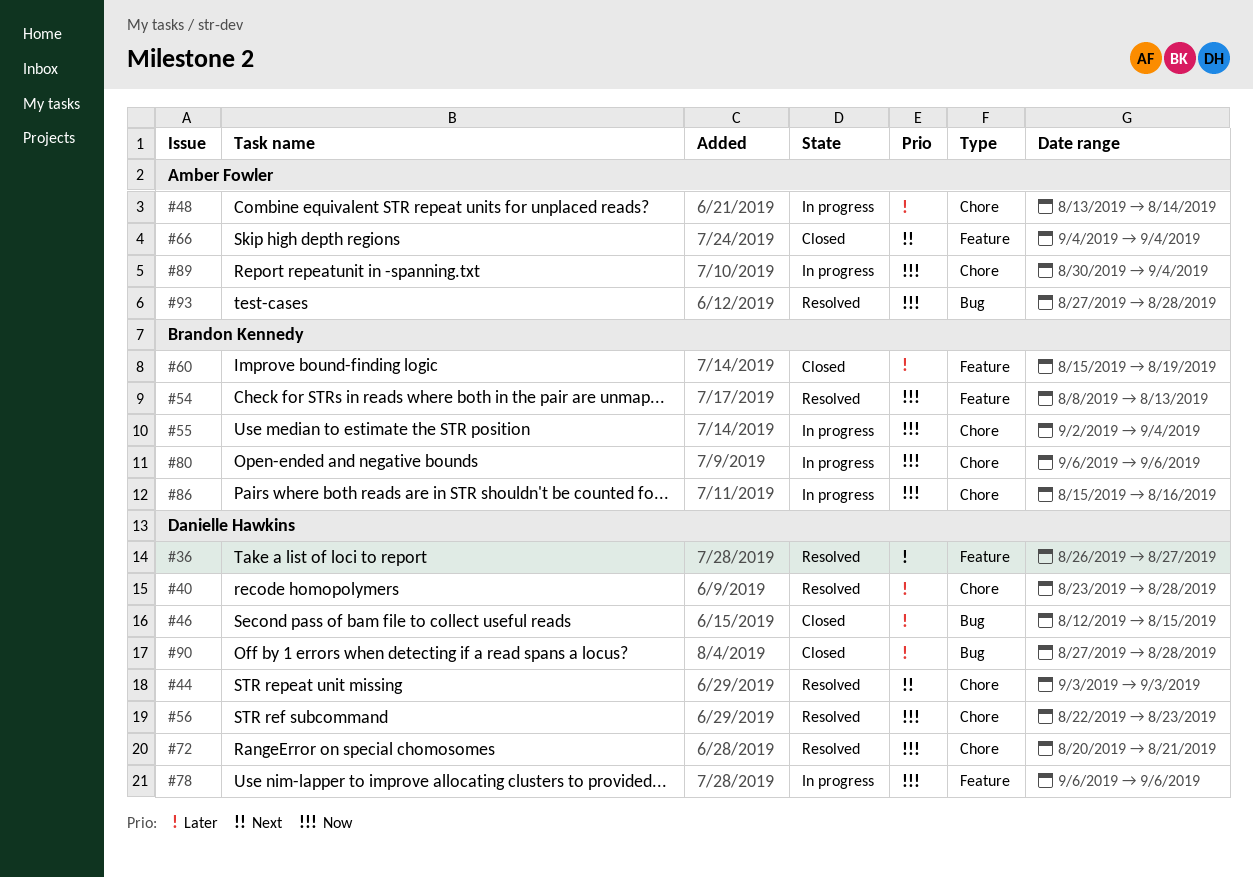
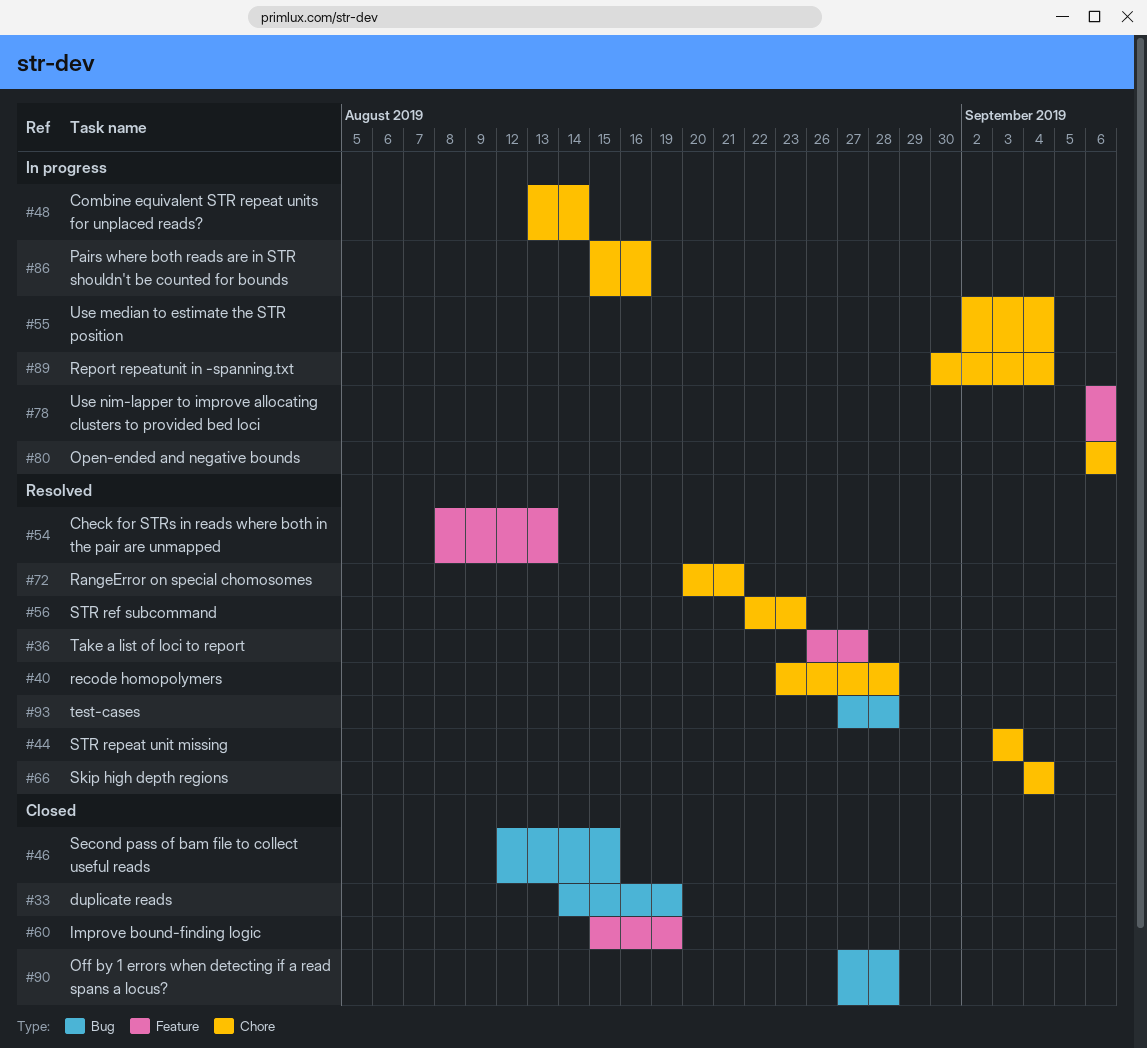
#33: none -> present
#66, status: Closed -> Resolved
#66, label: Feature -> Chore

